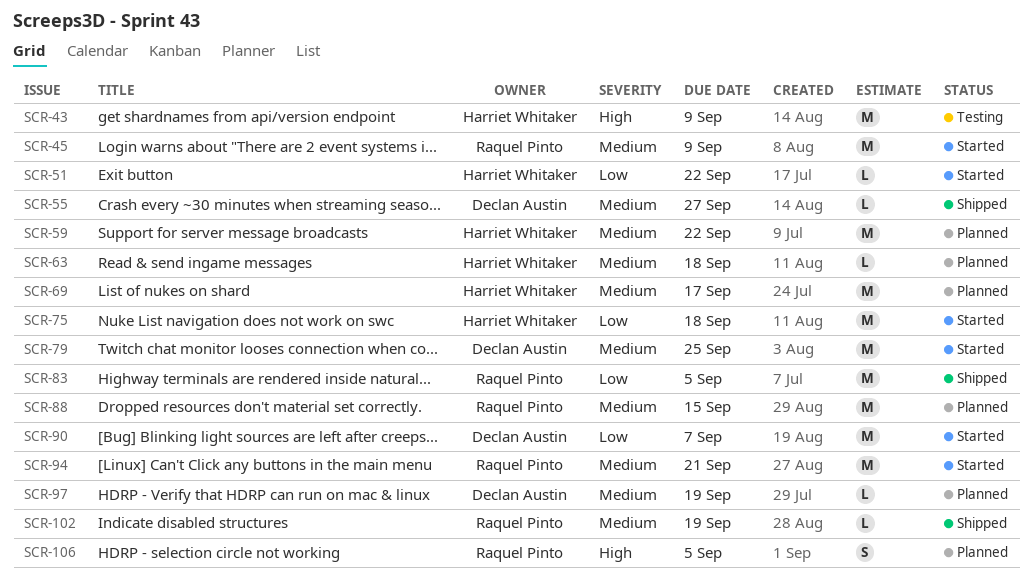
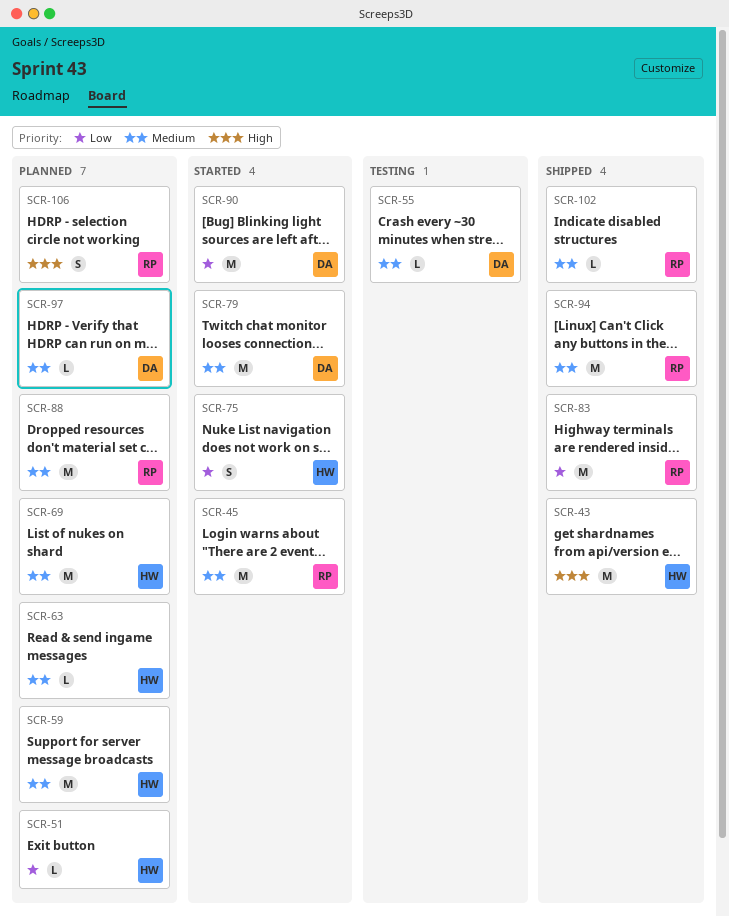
SCR-43, status: Testing -> Shipped
SCR-51, status: Started -> Planned
SCR-55, status: Shipped -> Testing
SCR-75, estimate: M -> S
SCR-94, status: Started -> Shipped

